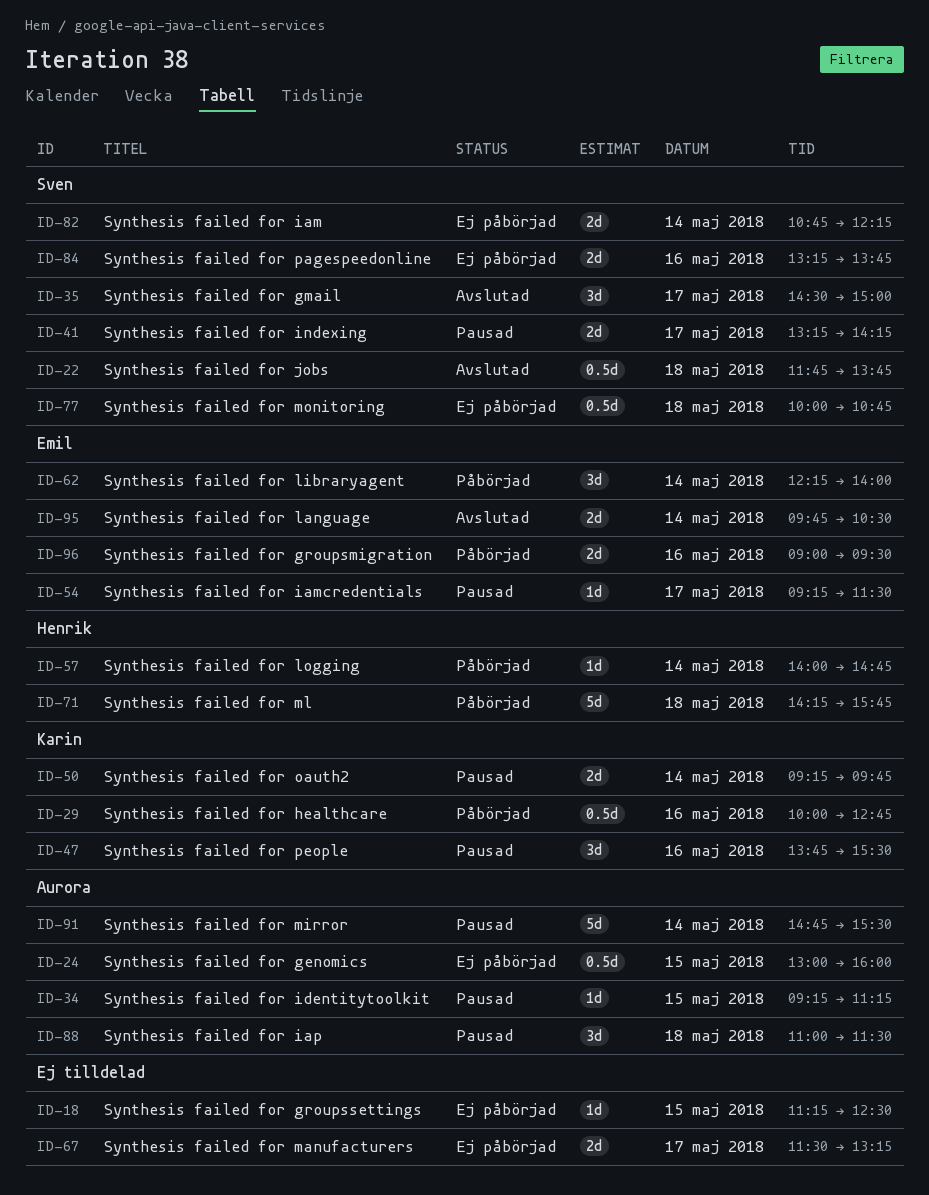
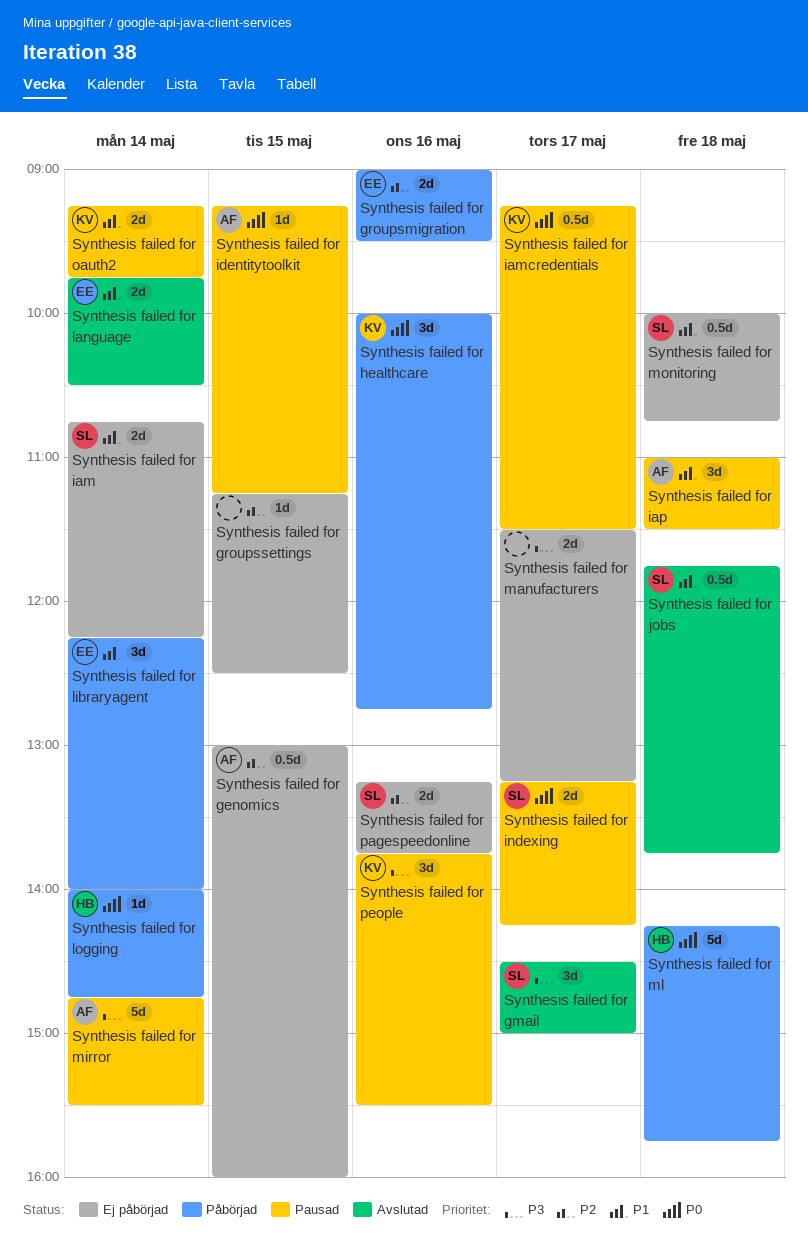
Synthesis failed for healthcare, estimate: 0.5d -> 3d
Synthesis failed for iamcredentials, owner: Emil -> Karin
Synthesis failed for iamcredentials, estimate: 1d -> 0.5d

